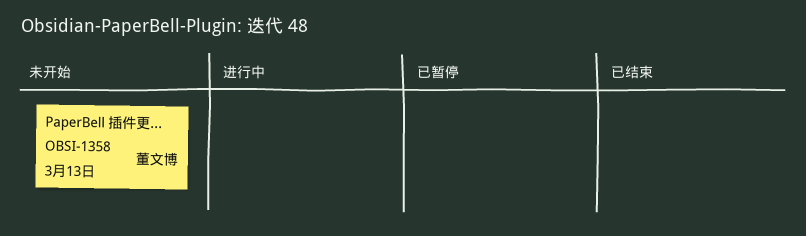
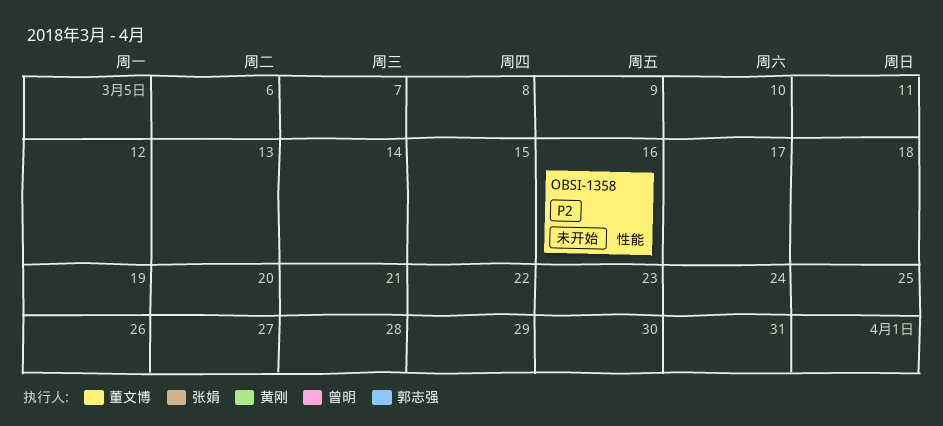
OBSI-1358, due: Mar 13 -> Mar 16

